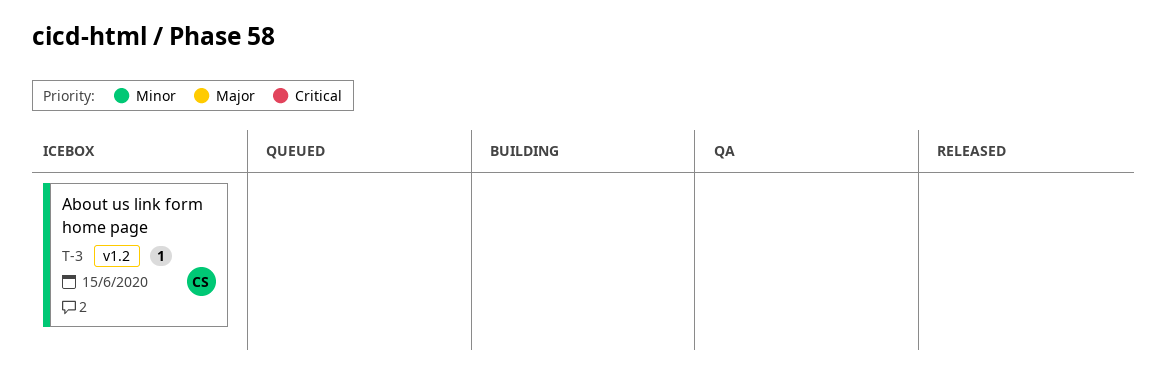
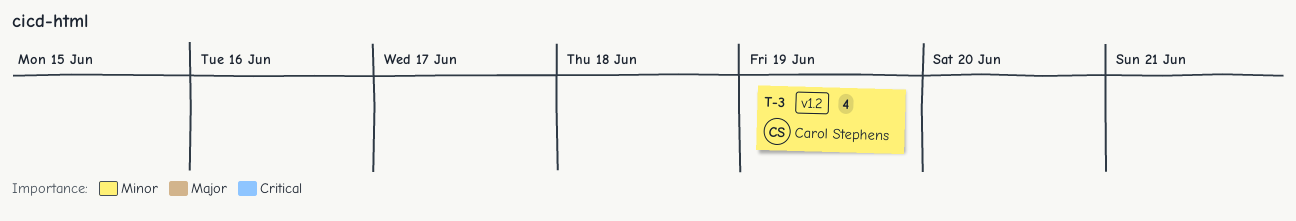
T-3, estimate: 1 -> 4
T-3, due: Jun 15 -> Jun 19

